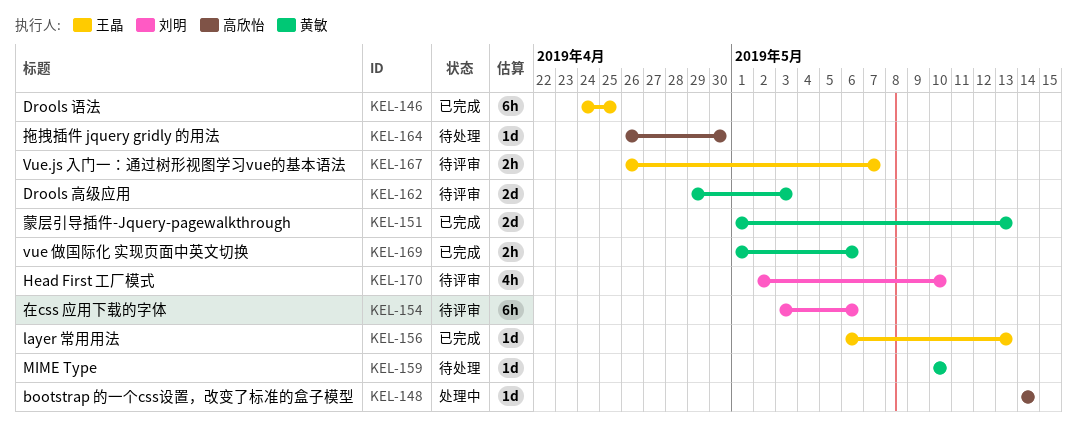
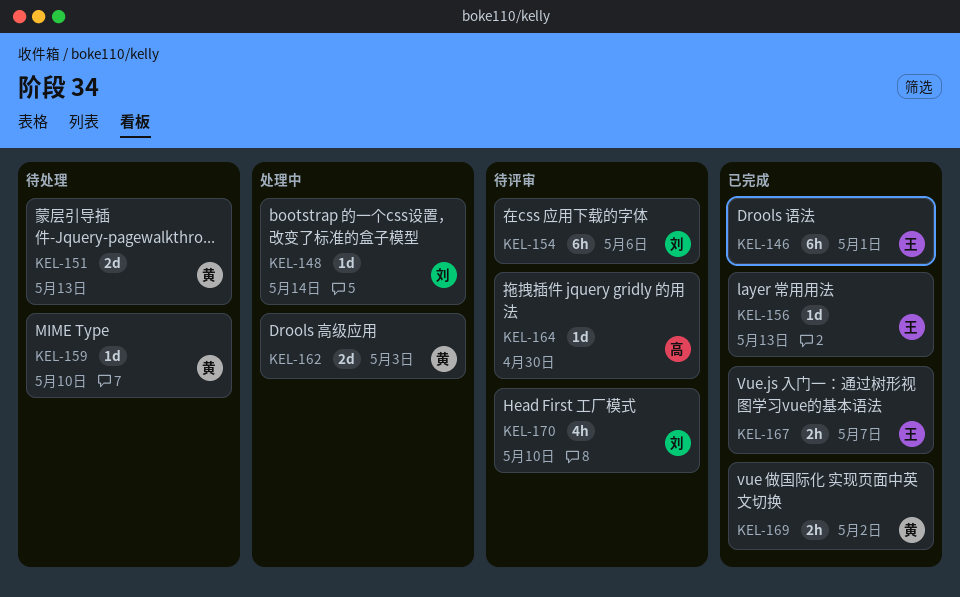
KEL-146, due: Apr 25 -> May 1
KEL-148, owner: 高欣怡 -> 刘明
KEL-151, status: 已完成 -> 待处理
KEL-162, status: 待评审 -> 处理中
KEL-164, status: 待处理 -> 待评审
KEL-167, status: 待评审 -> 已完成
KEL-169, due: May 6 -> May 2

